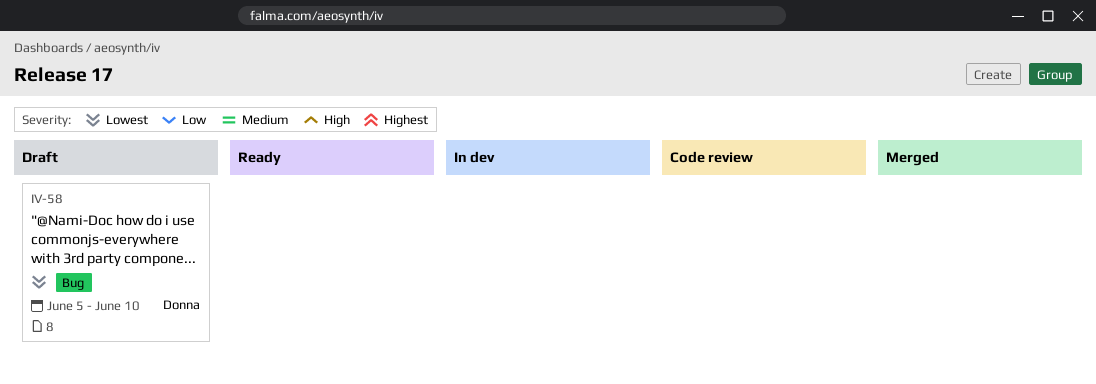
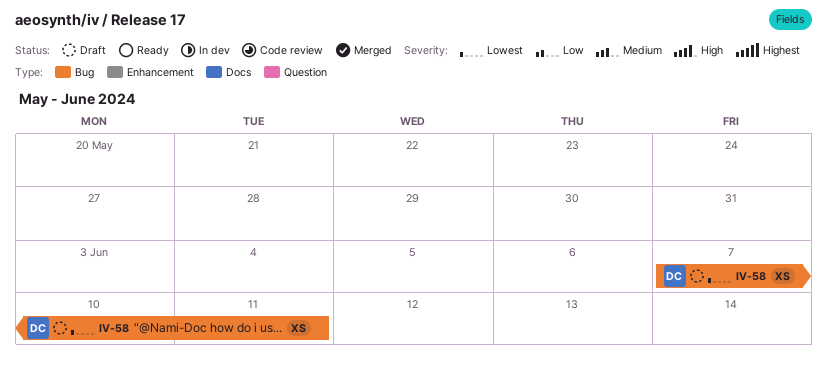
IV-58, start: Jun 5 -> Jun 7
IV-58, due: Jun 10 -> Jun 11

